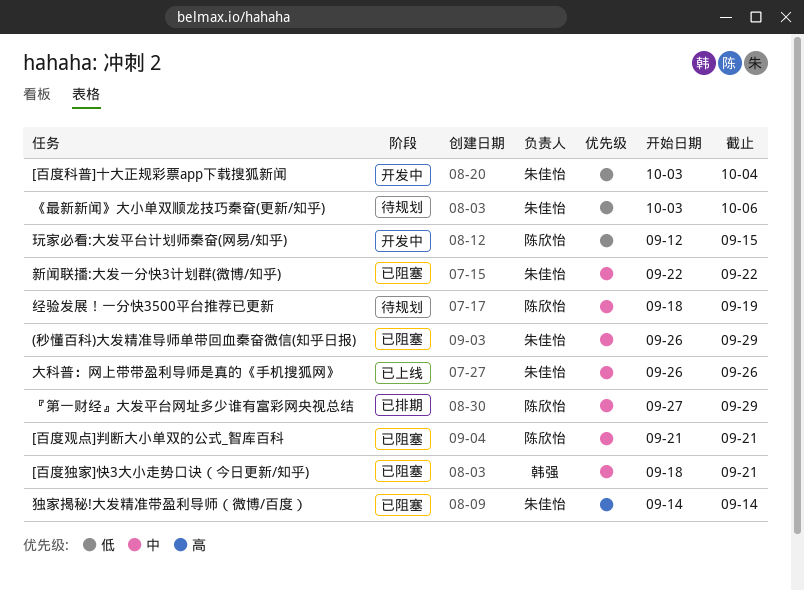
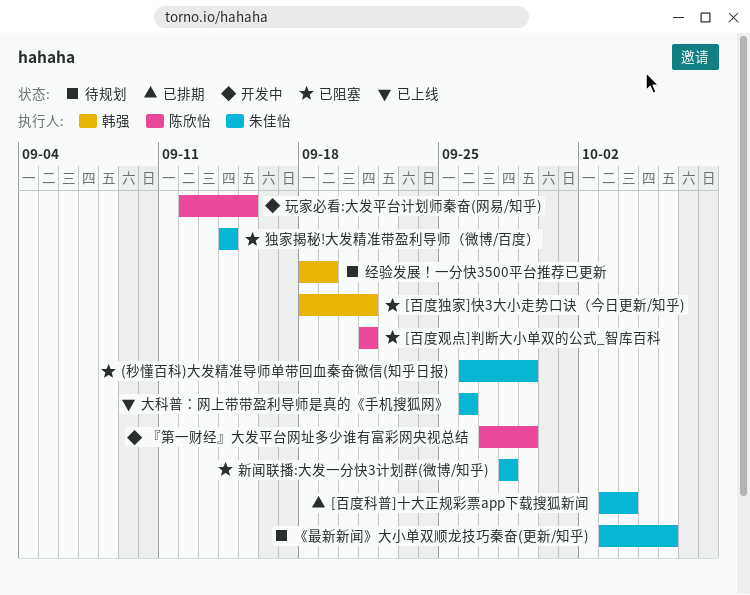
[百度科普]十大正规彩票app下载搜狐新闻, status: 开发中 -> 已排期
『第一财经』大发平台网址多少谁有富彩网央视总结, status: 已排期 -> 开发中
新闻联播:大发一分快3计划群(微博/知乎), start: Sep 22 -> Sep 28
新闻联播:大发一分快3计划群(微博/知乎), due: Sep 22 -> Sep 28
经验发展！一分快3500平台推荐已更新, owner: 陈欣怡 -> 韩强

